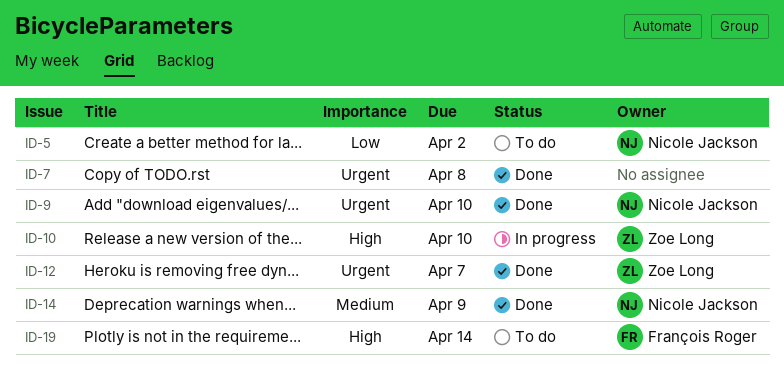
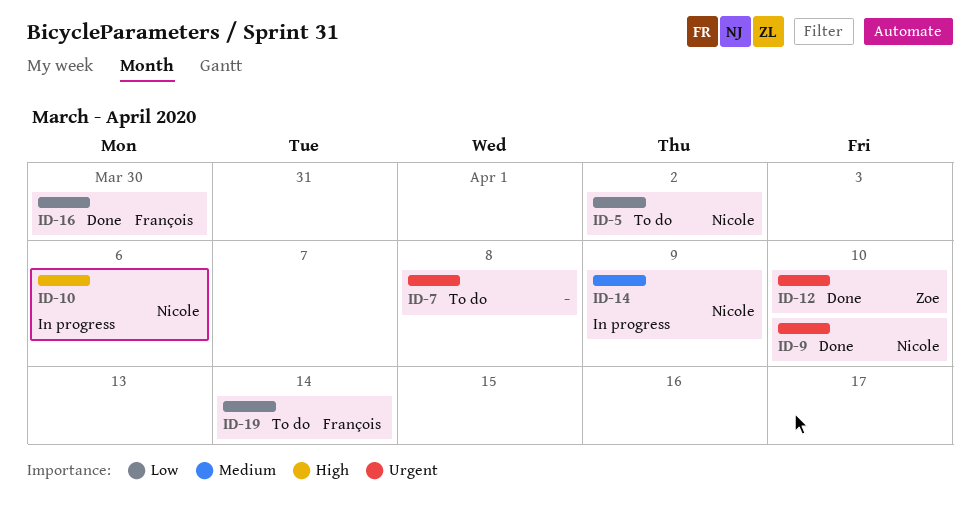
ID-7, status: Done -> To do
ID-10, owner: Zoe Long -> Nicole Jackson
ID-10, due: Apr 10 -> Apr 6
ID-12, due: Apr 7 -> Apr 10
ID-14, status: Done -> In progress
ID-16: none -> present
ID-19, priority: High -> Low

